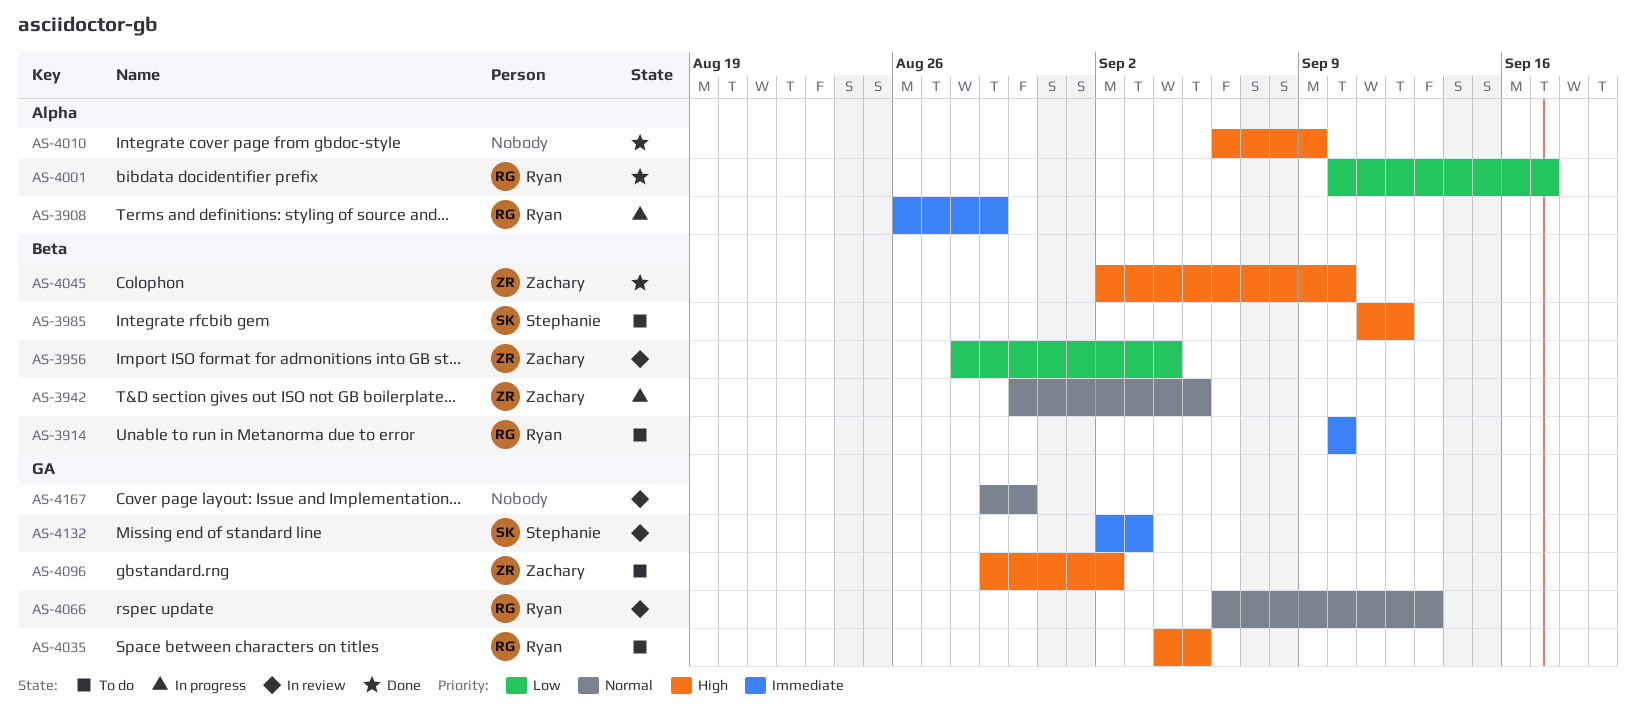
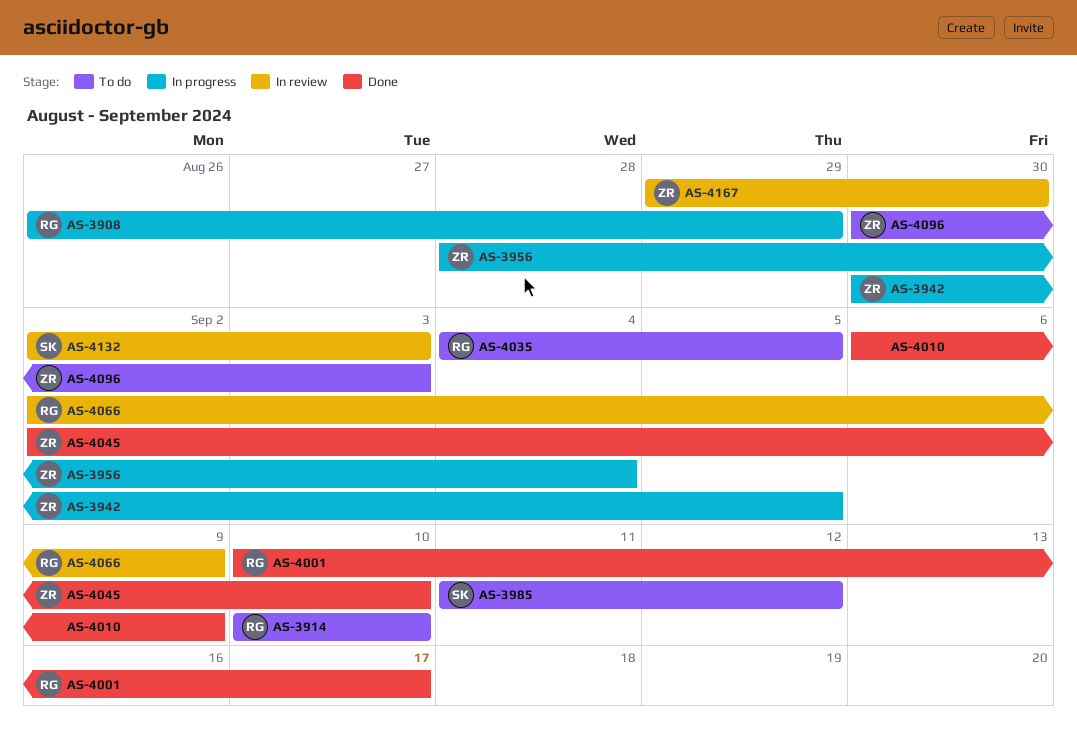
AS-3956, status: In review -> In progress
AS-4066, start: Sep 6 -> Sep 2
AS-4066, due: Sep 13 -> Sep 9
AS-4096, start: Aug 29 -> Aug 30
AS-4096, due: Sep 2 -> Sep 3
AS-4167, owner: none -> Zachary

